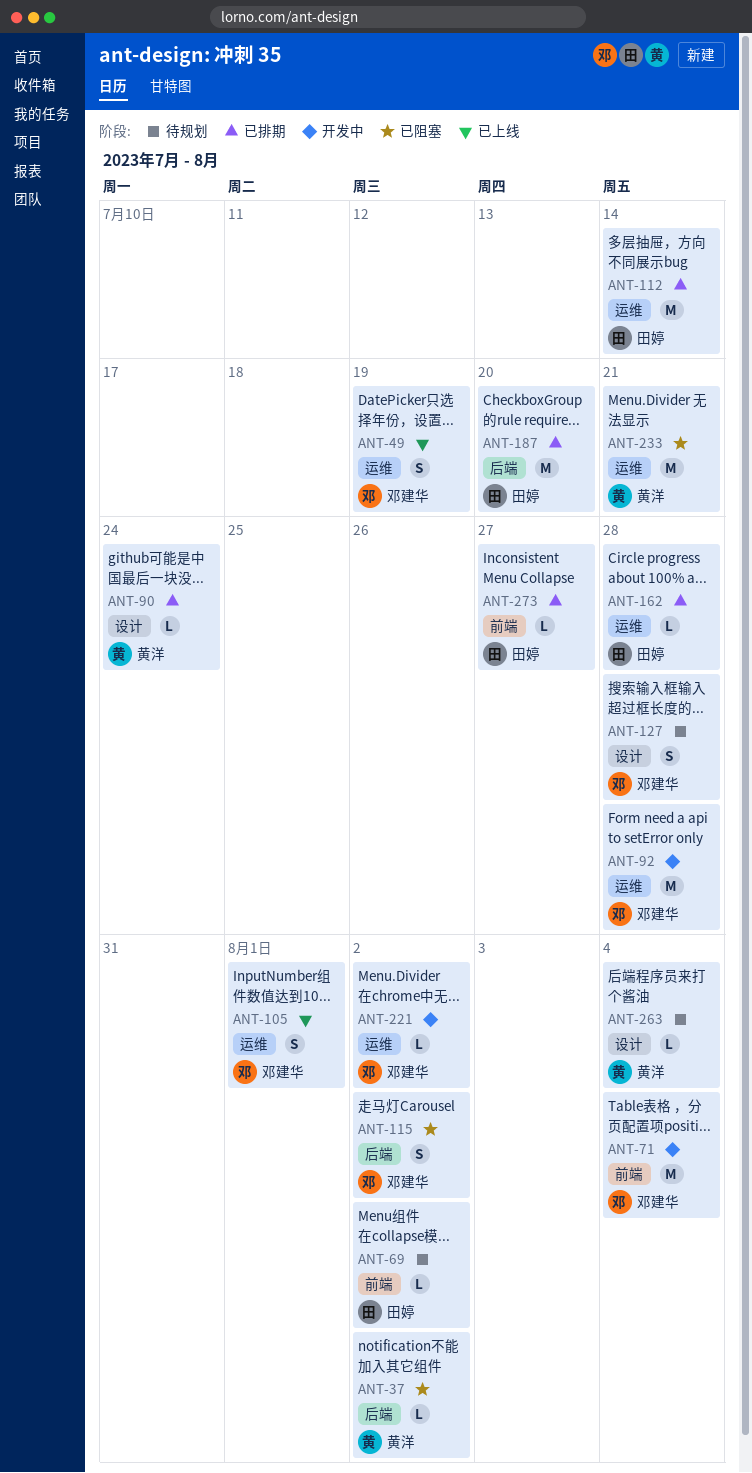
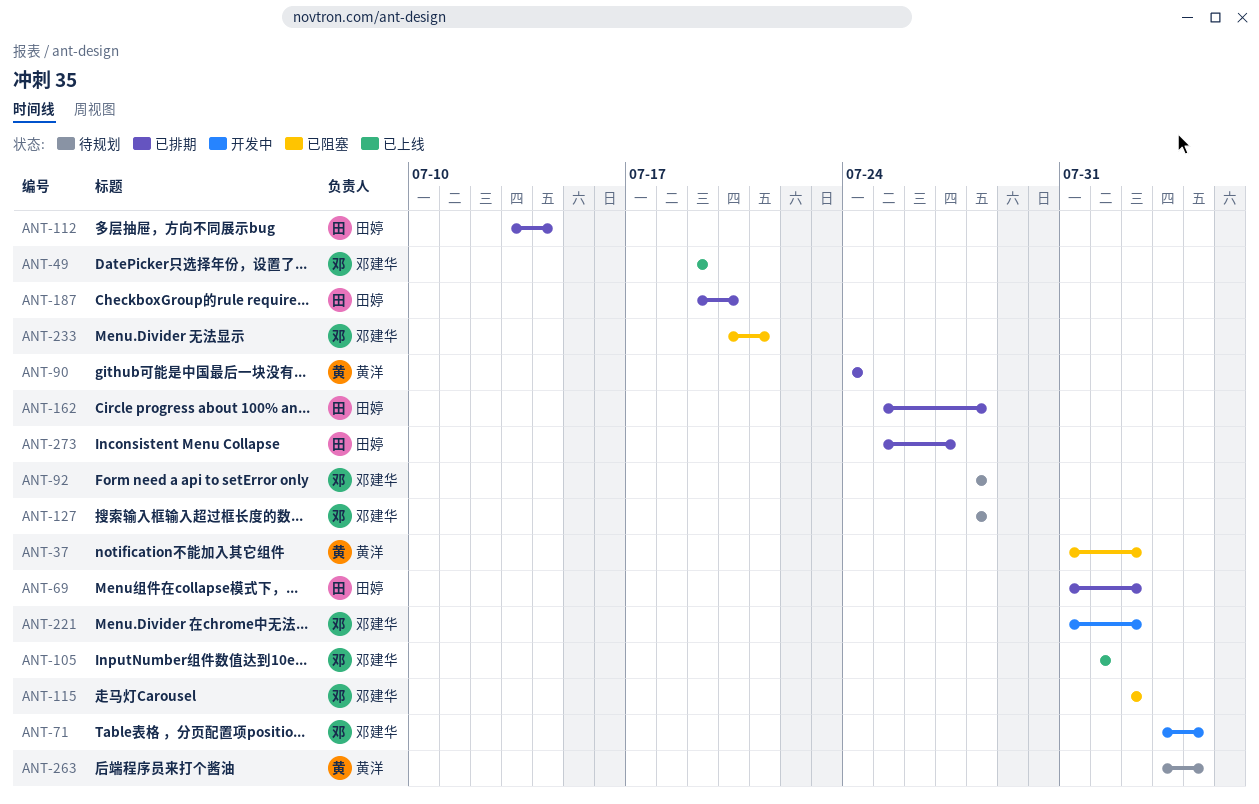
ANT-69, status: 待规划 -> 已排期
ANT-92, status: 开发中 -> 待规划
ANT-233, owner: 黄洋 -> 邓建华

